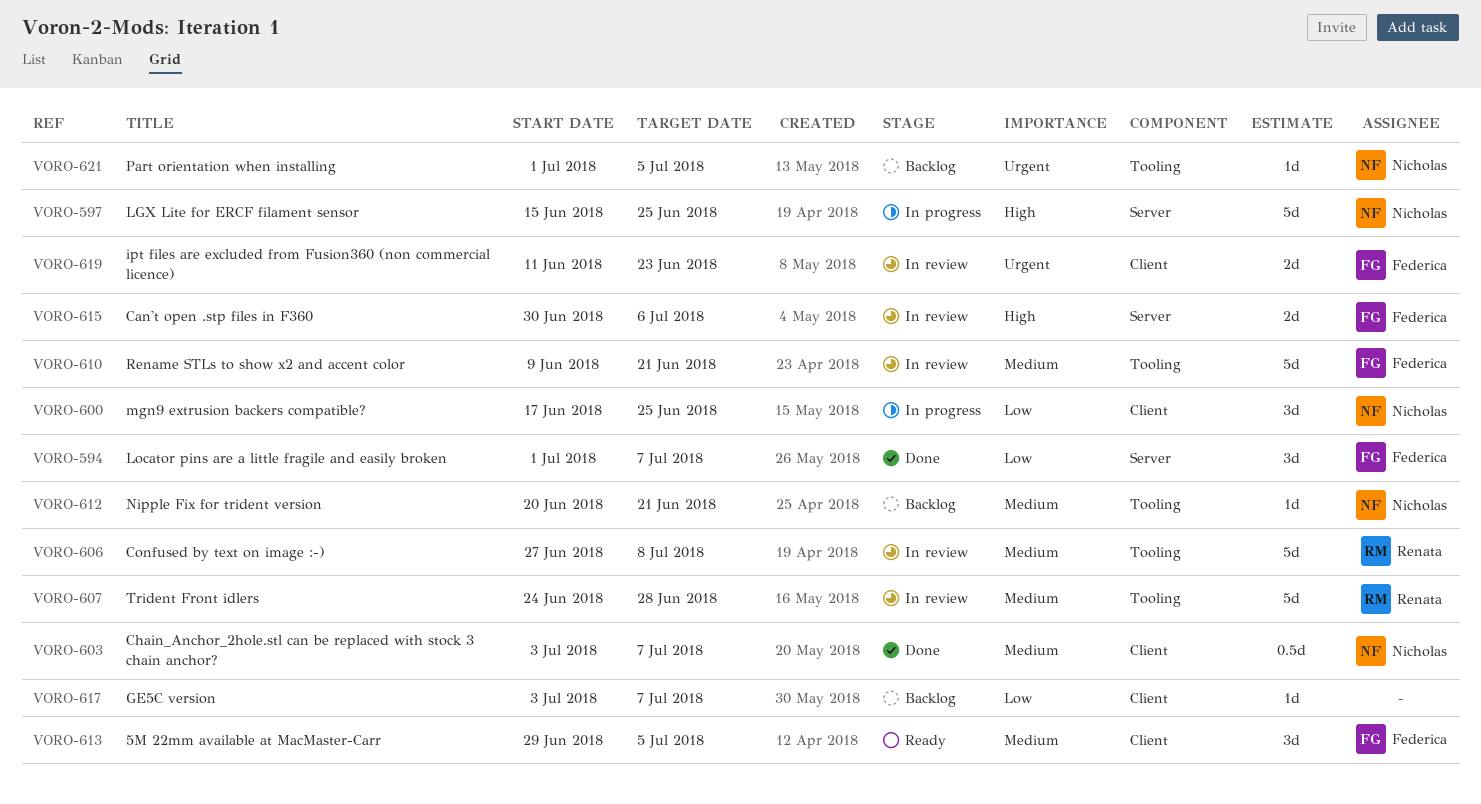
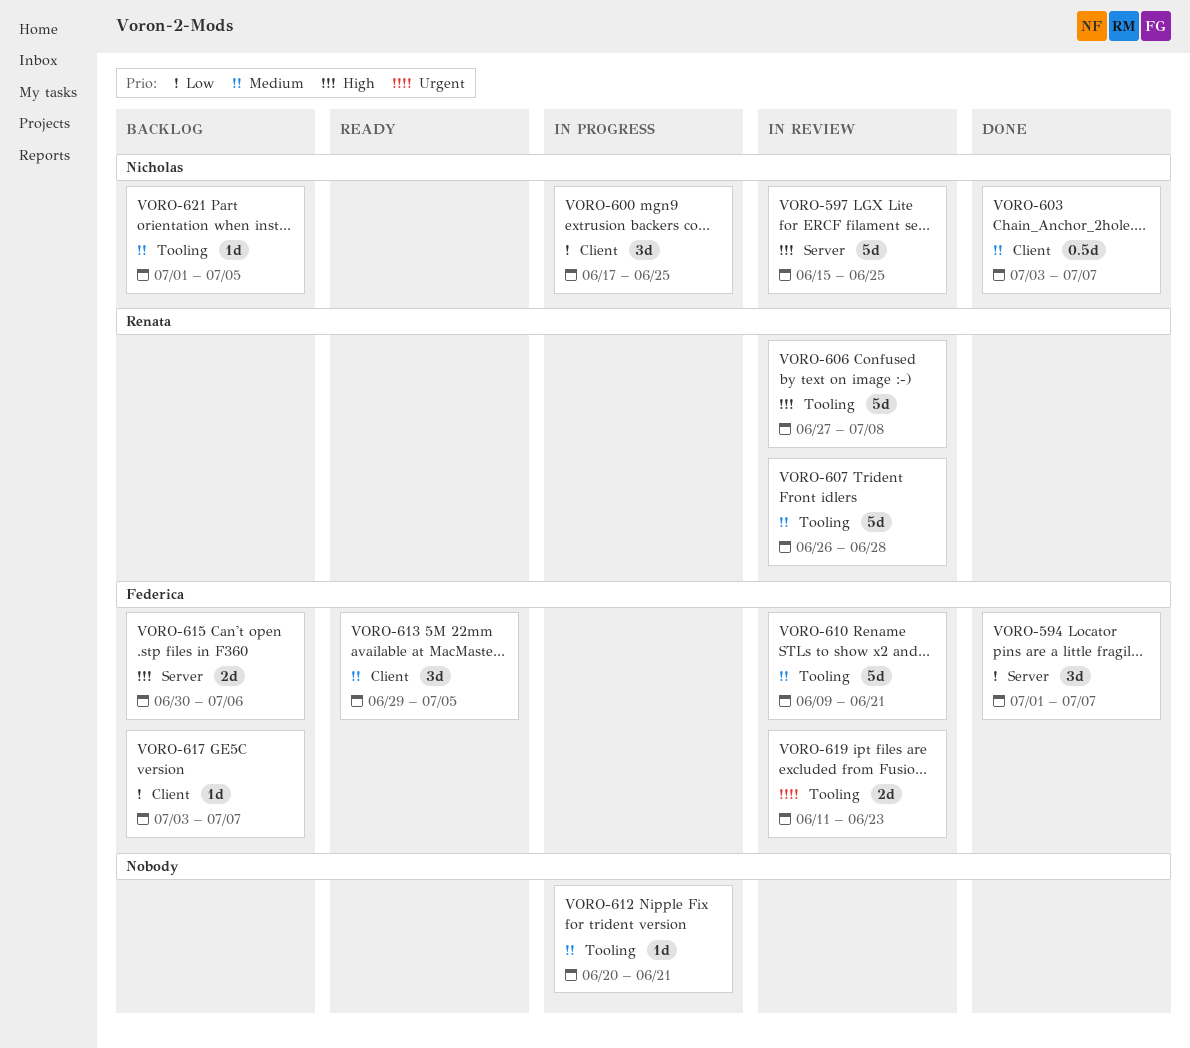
VORO-597, status: In progress -> In review
VORO-606, priority: Medium -> High
VORO-607, start: Jun 24 -> Jun 26
VORO-612, status: Backlog -> In progress
VORO-612, owner: Nicholas -> none
VORO-615, status: In review -> Backlog
VORO-617, owner: none -> Federica
VORO-619, label: Client -> Tooling
VORO-621, priority: Urgent -> Medium

